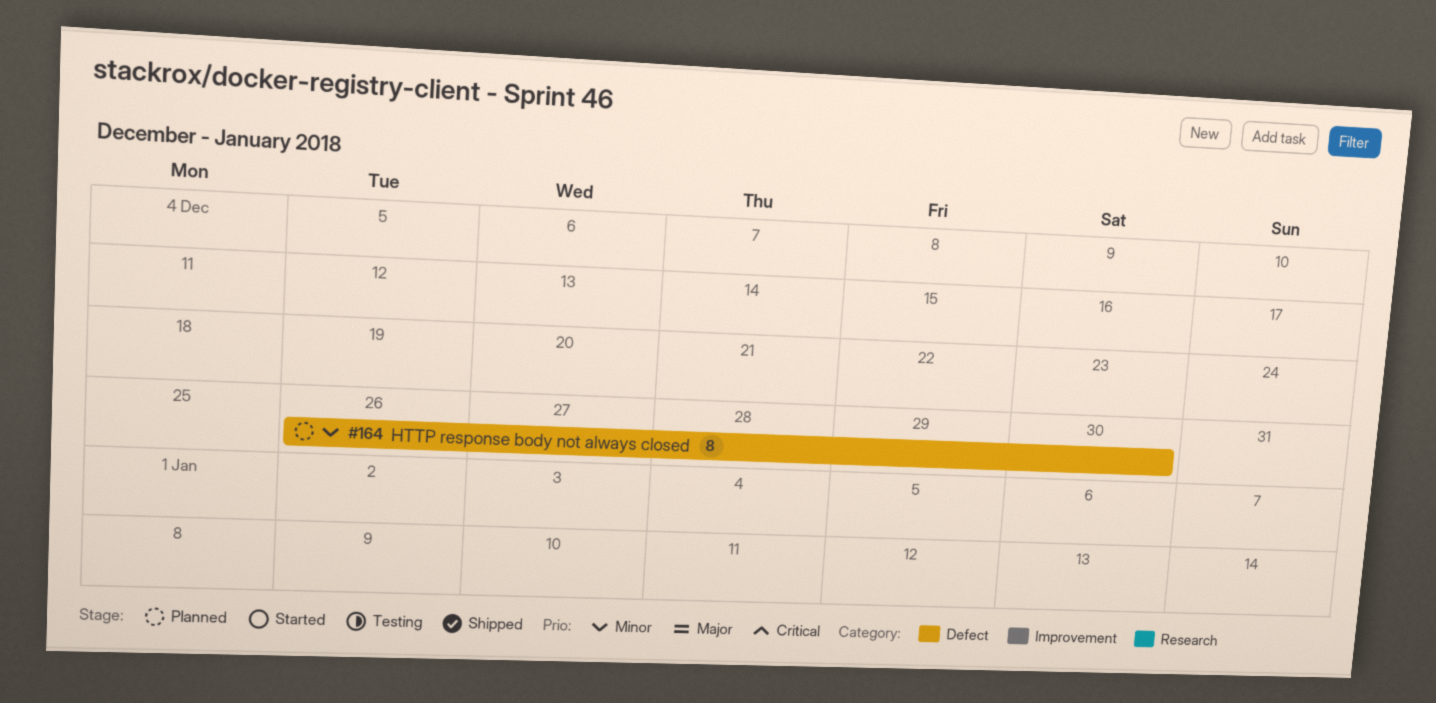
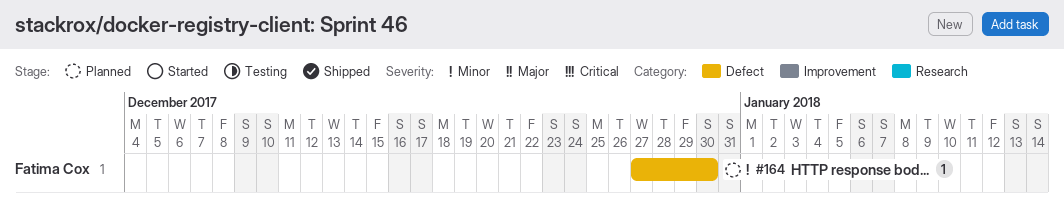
#164, estimate: 8 -> 1
#164, start: Dec 26 -> Dec 27

